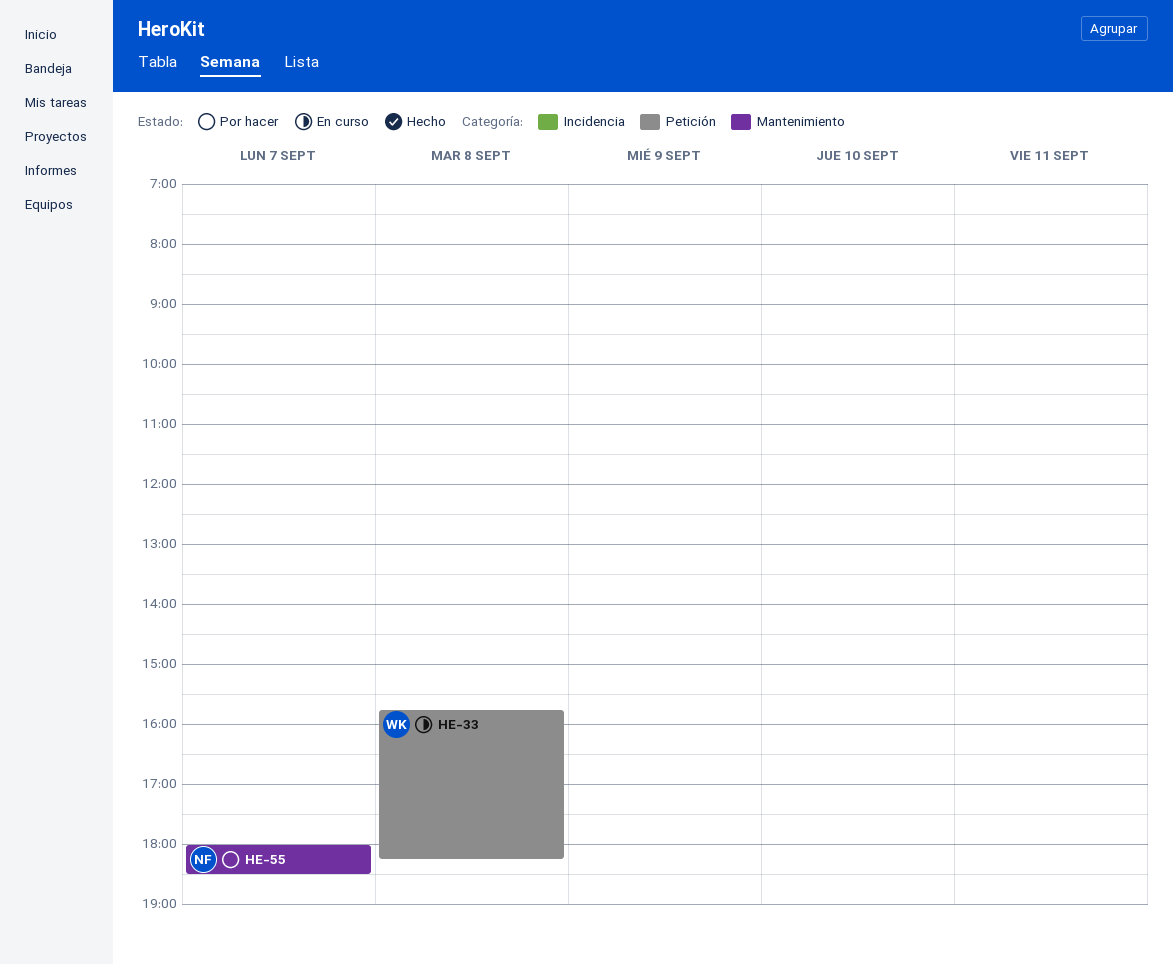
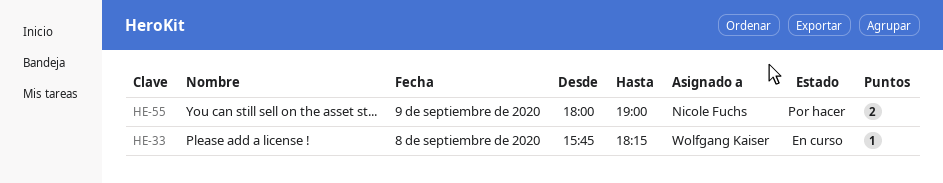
HE-55, day: Sep 7 -> Sep 9
HE-55, ends: 18:30 -> 19:00

